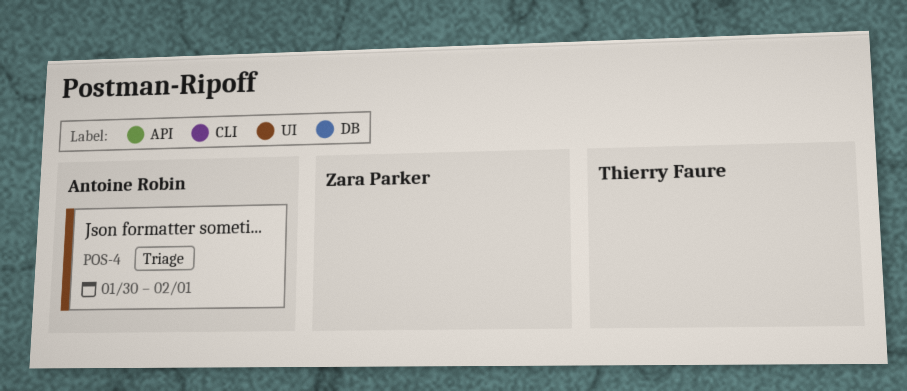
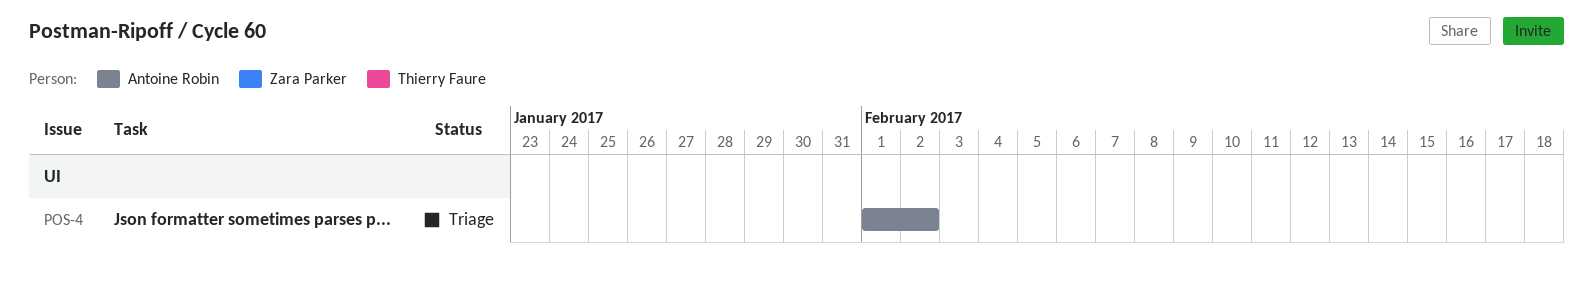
POS-4, start: Jan 30 -> Feb 1
POS-4, due: Feb 1 -> Feb 2

